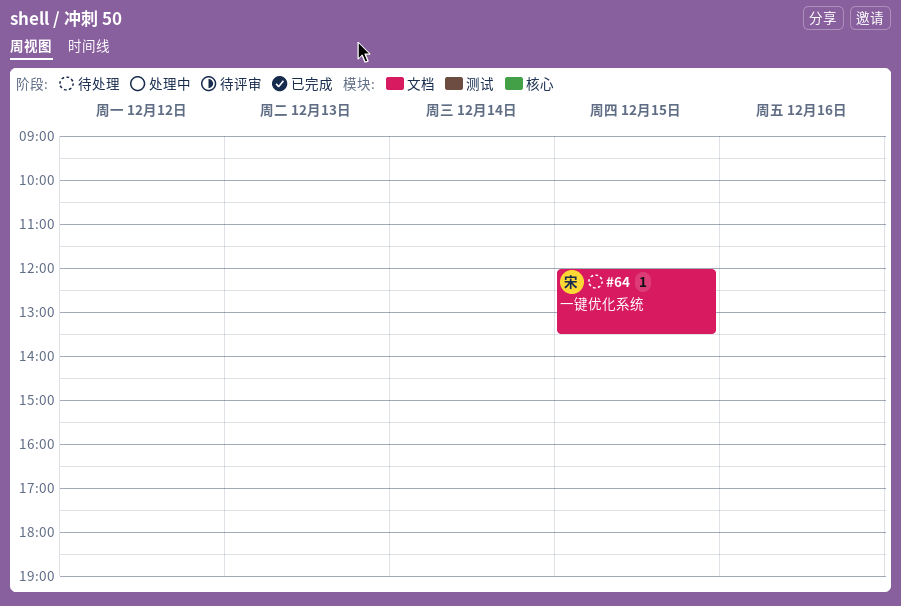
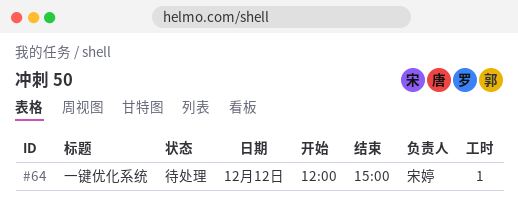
#64, day: Dec 15 -> Dec 12
#64, ends: 13:30 -> 15:00

